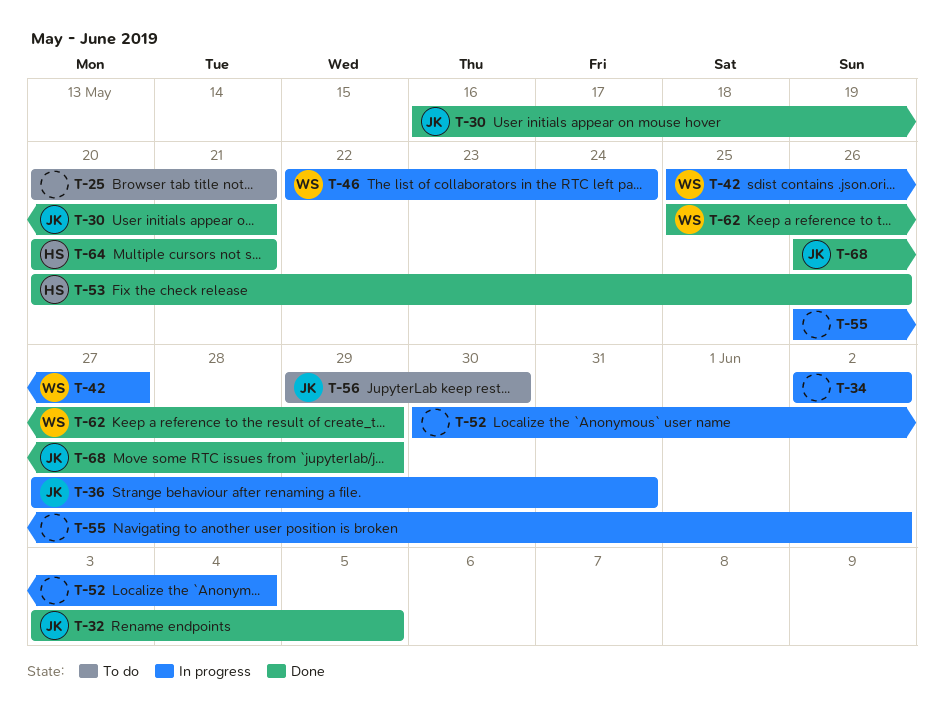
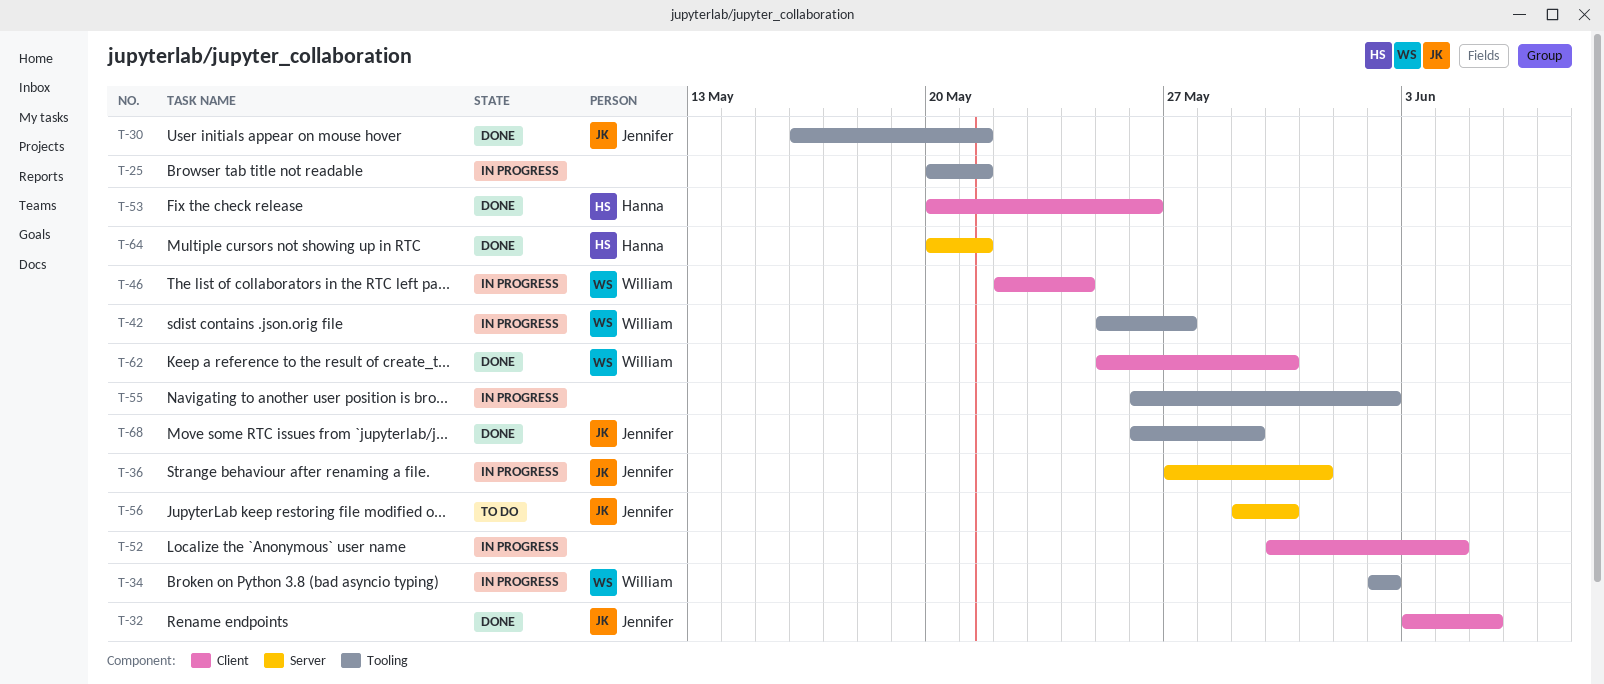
T-25, status: To do -> In progress
T-34, owner: none -> William
T-62, due: May 29 -> May 30

